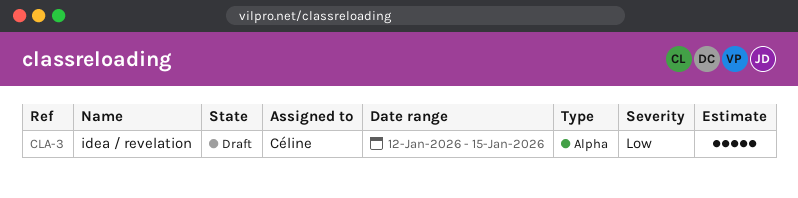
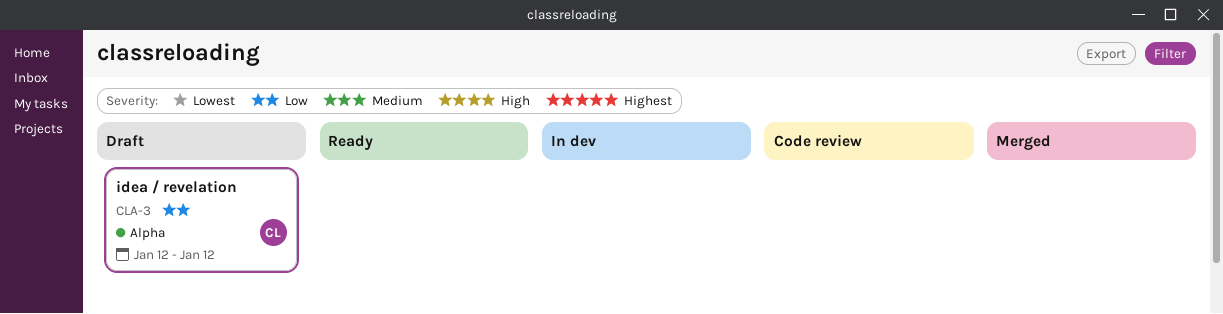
CLA-3, due: Jan 15 -> Jan 12

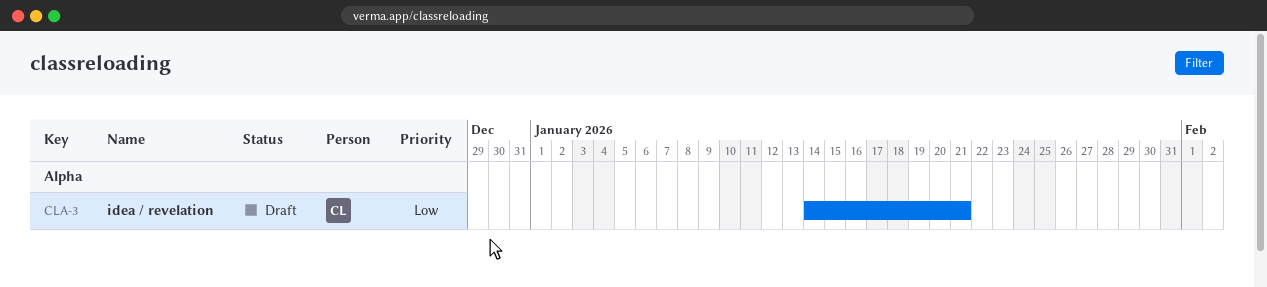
CLA-3, start: Jan 12 -> Jan 14
CLA-3, due: Jan 12 -> Jan 21

